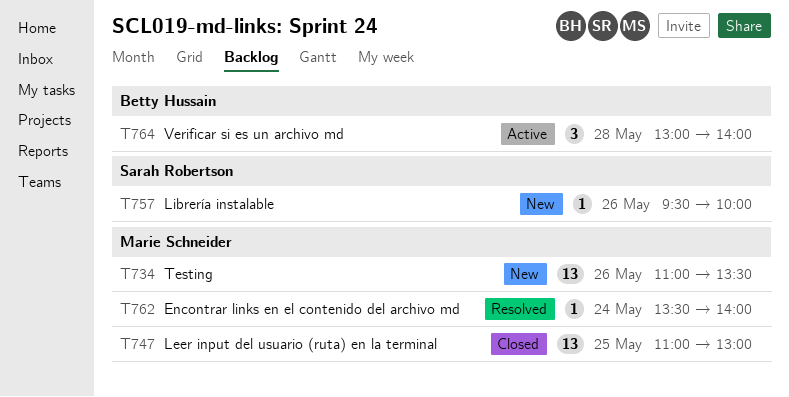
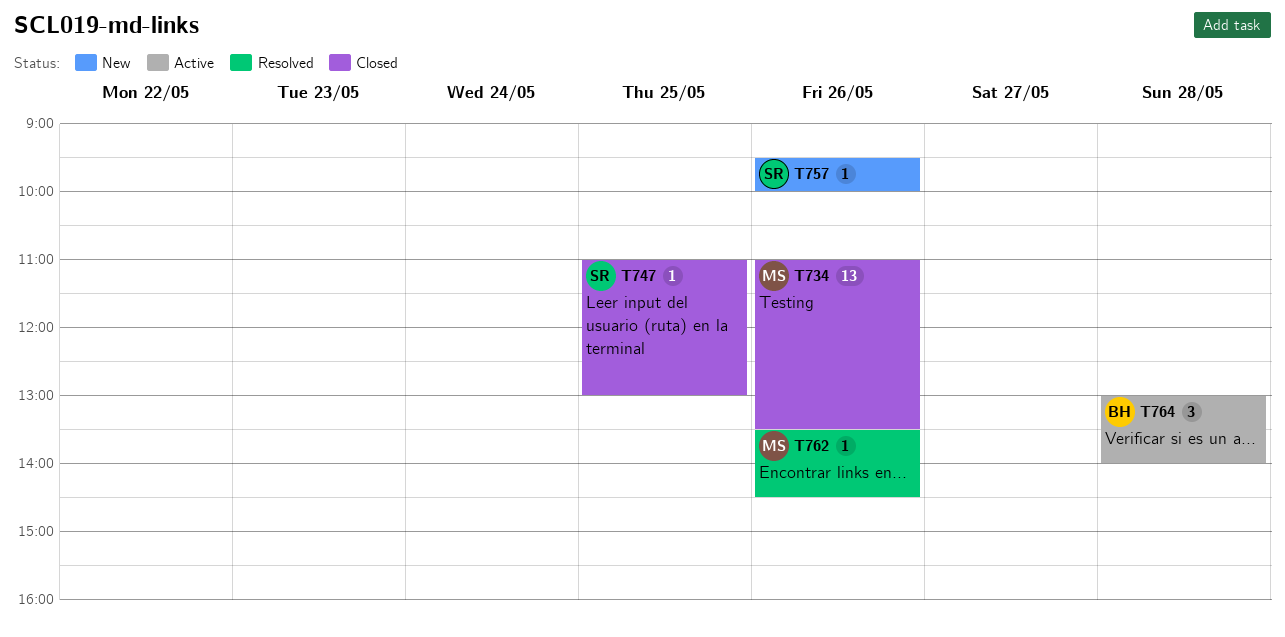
T734, status: New -> Closed
T747, owner: Marie Schneider -> Sarah Robertson
T747, estimate: 13 -> 1
T762, day: May 24 -> May 26
T762, ends: 14:00 -> 14:30

